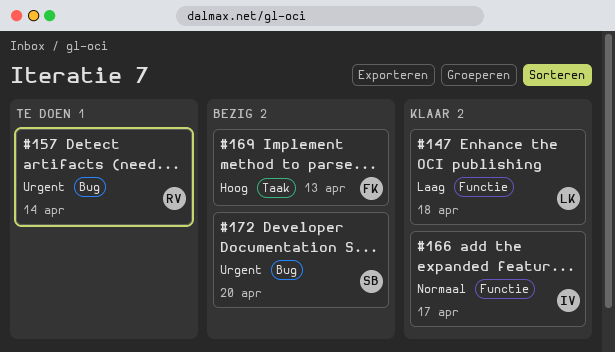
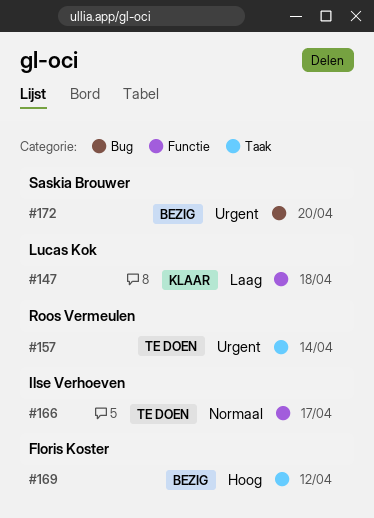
#157, label: Bug -> Taak
#166, status: Klaar -> Te doen
#169, due: Apr 13 -> Apr 12

